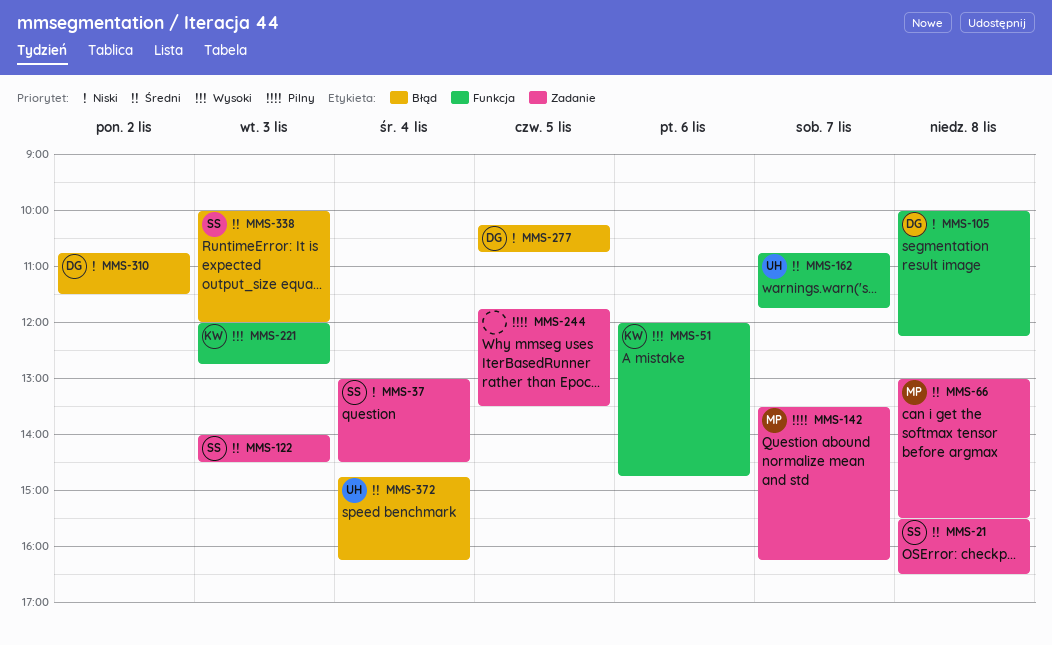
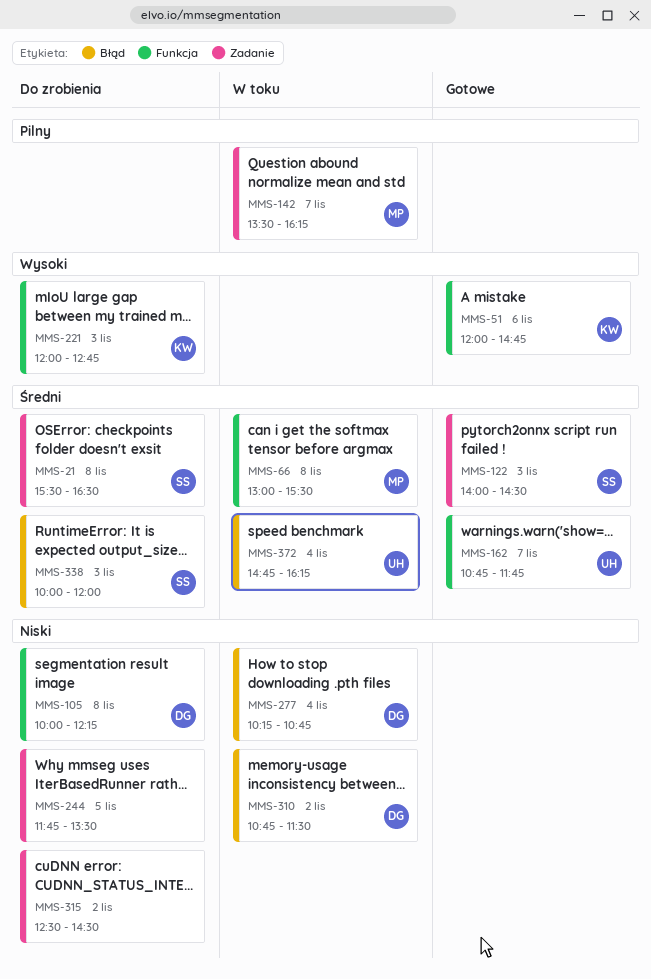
MMS-37: present -> none
MMS-66, label: Zadanie -> Funkcja
MMS-244, priority: Pilny -> Niski
MMS-277, day: Nov 5 -> Nov 4
MMS-315: none -> present

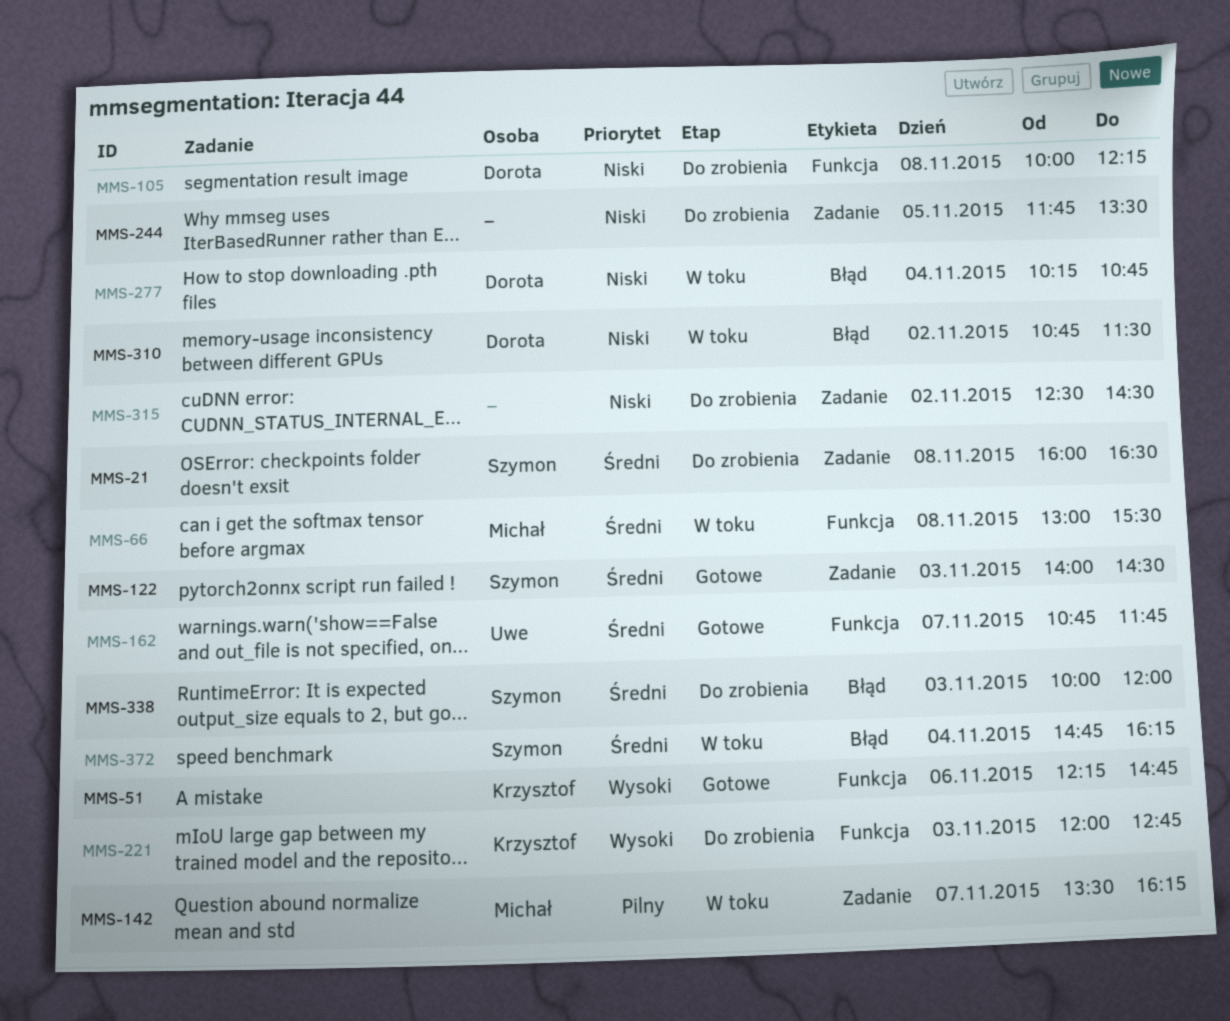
MMS-21, begins: 15:30 -> 16:00
MMS-51, begins: 12:00 -> 12:15
MMS-372, owner: Uwe -> Szymon

